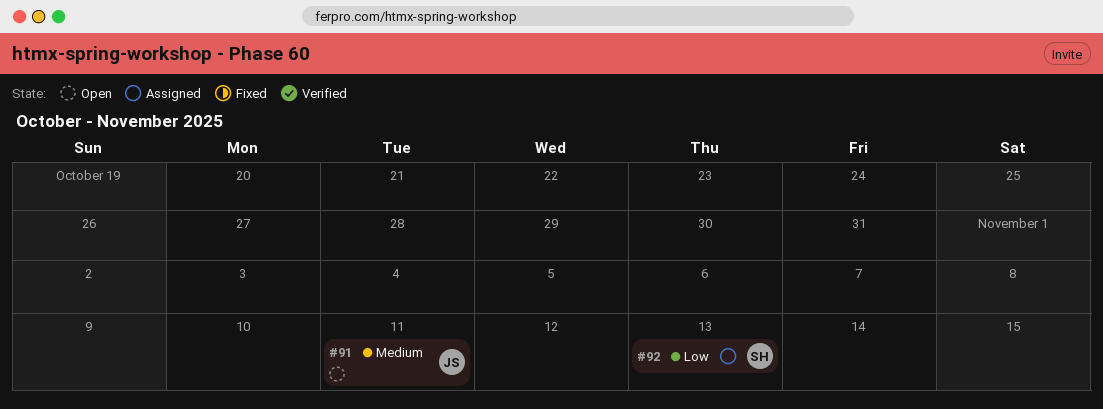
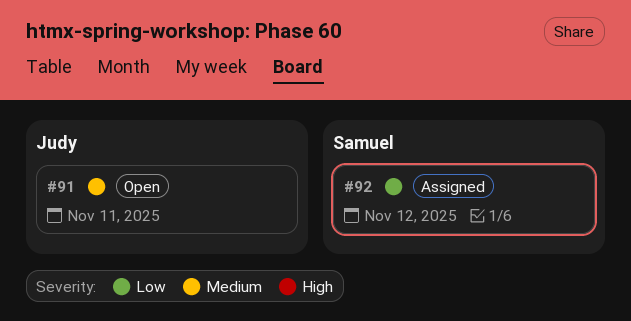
#92, due: Nov 13 -> Nov 12

